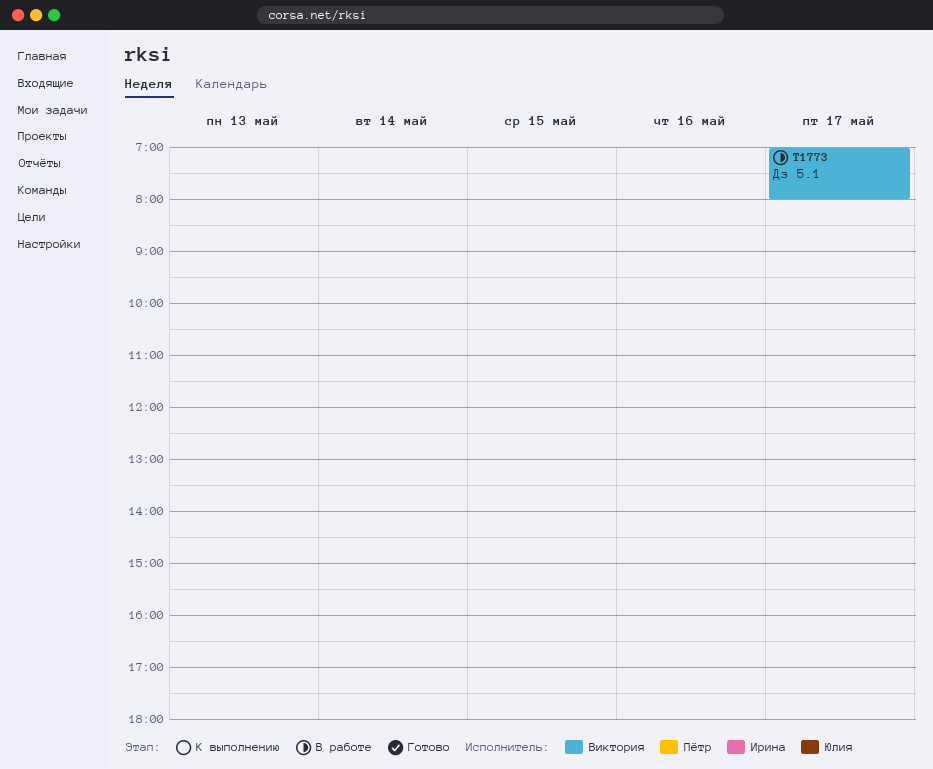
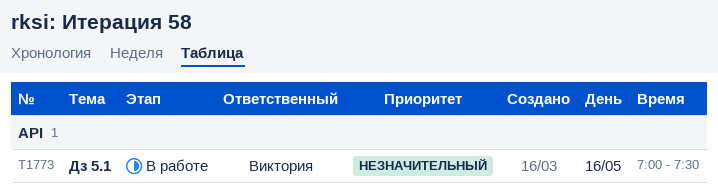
T1773, day: May 17 -> May 16
T1773, ends: 08:00 -> 07:30

